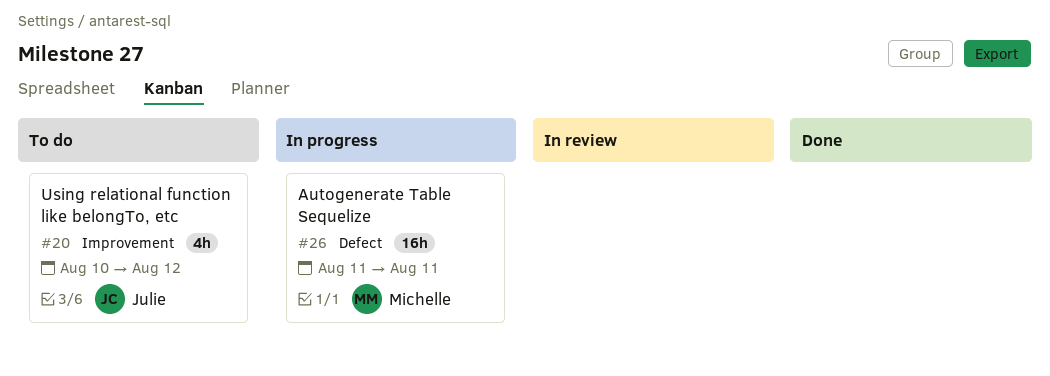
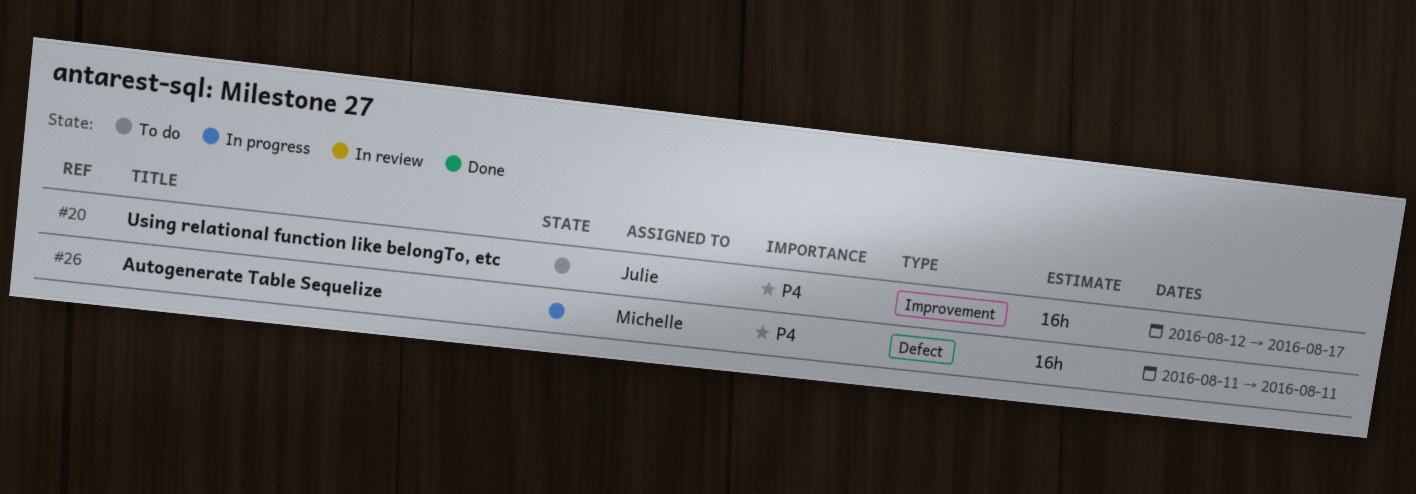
#20, estimate: 4h -> 16h
#20, start: Aug 10 -> Aug 12
#20, due: Aug 12 -> Aug 17

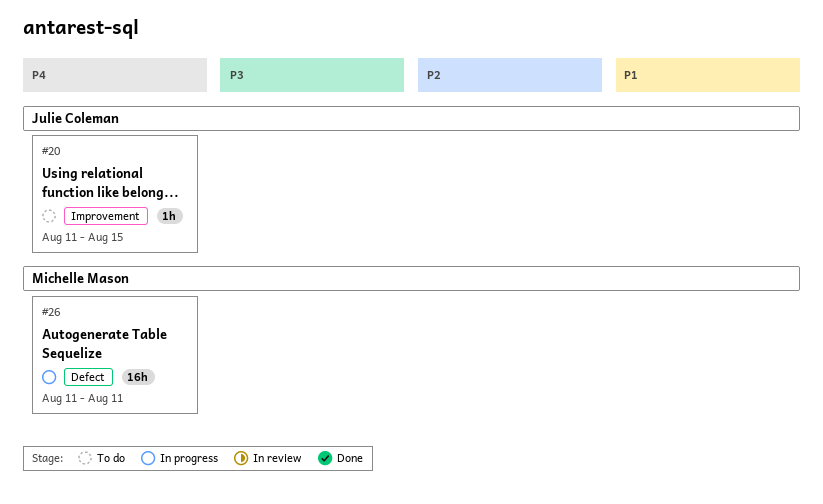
#20, estimate: 16h -> 1h
#20, start: Aug 12 -> Aug 11
#20, due: Aug 17 -> Aug 15

